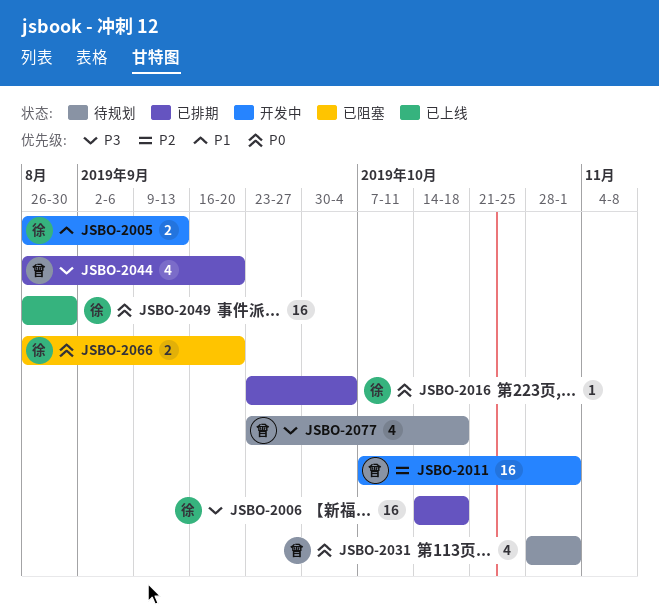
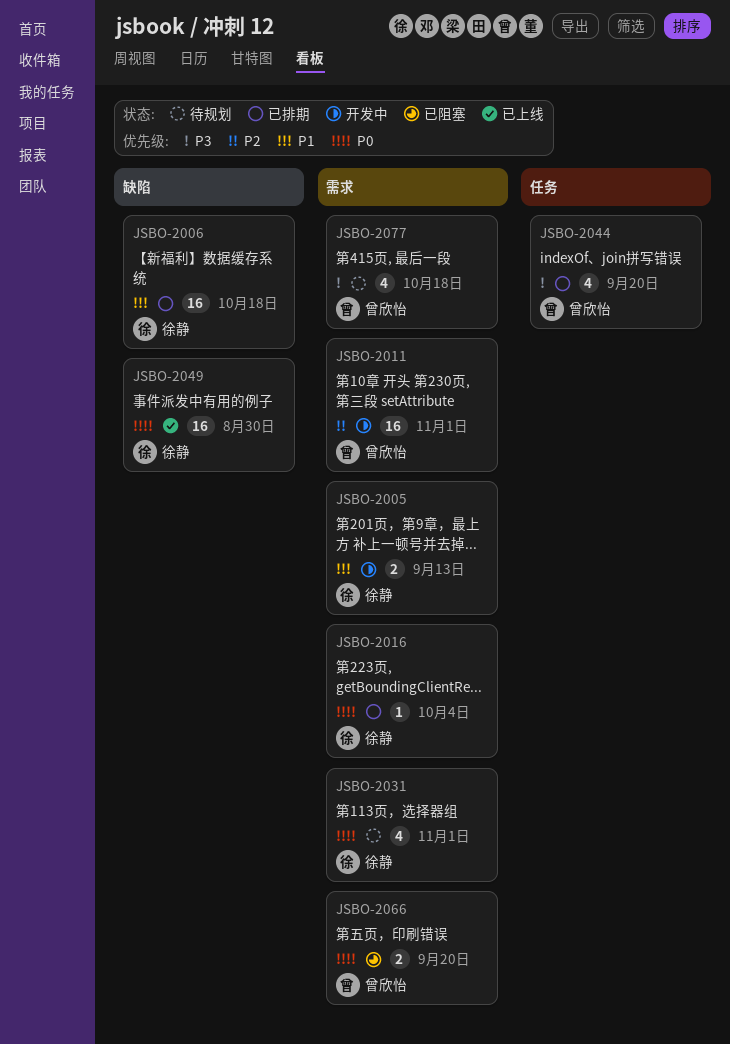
JSBO-2006, priority: P3 -> P1
JSBO-2031, owner: 曾欣怡 -> 徐静
JSBO-2066, owner: 徐静 -> 曾欣怡

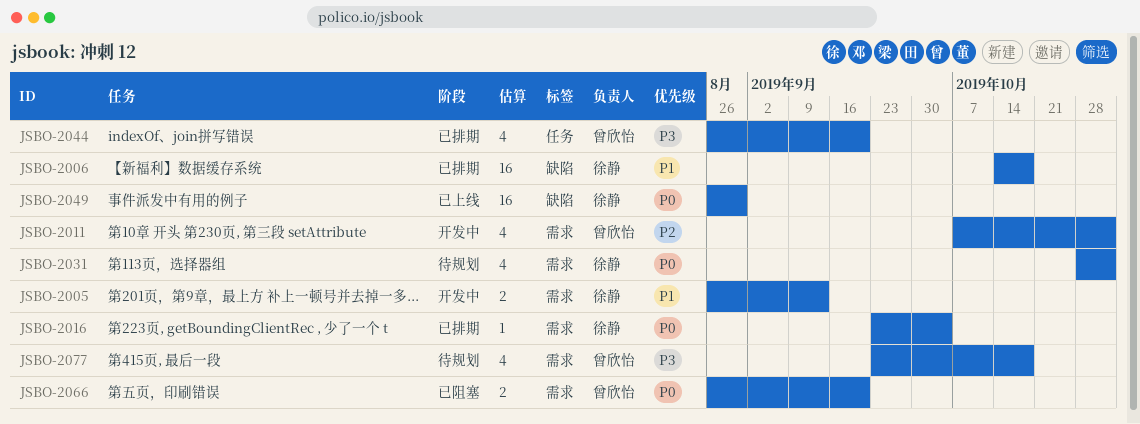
JSBO-2011, estimate: 16 -> 4

